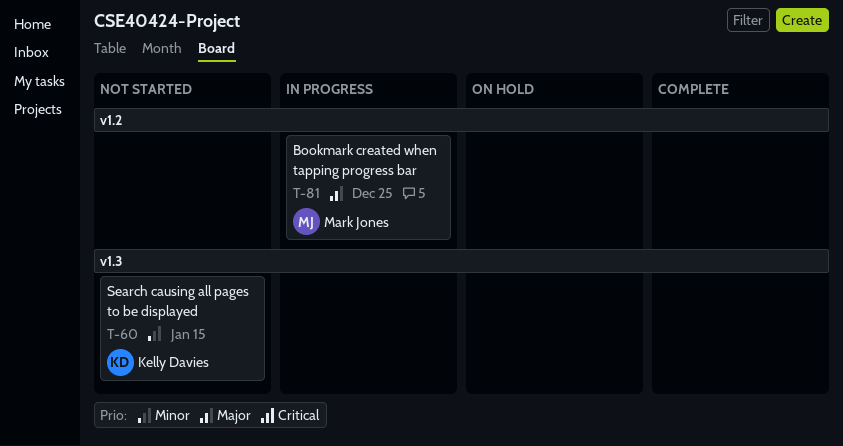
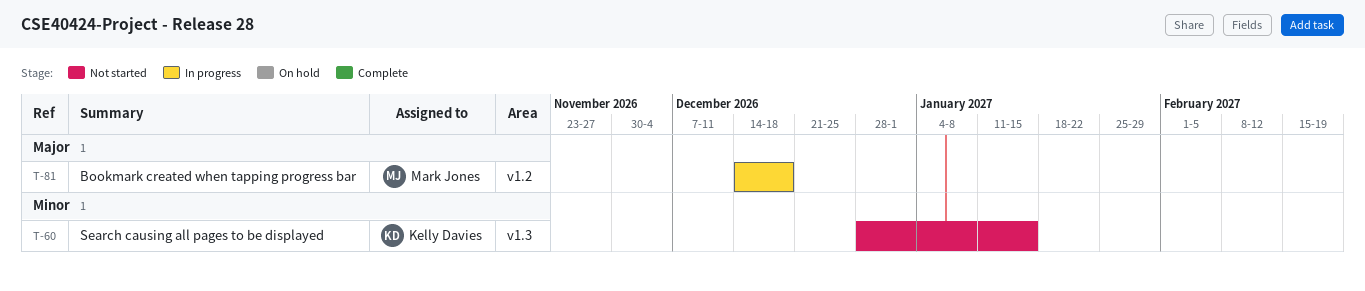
T-81, due: Dec 25 -> Dec 18

